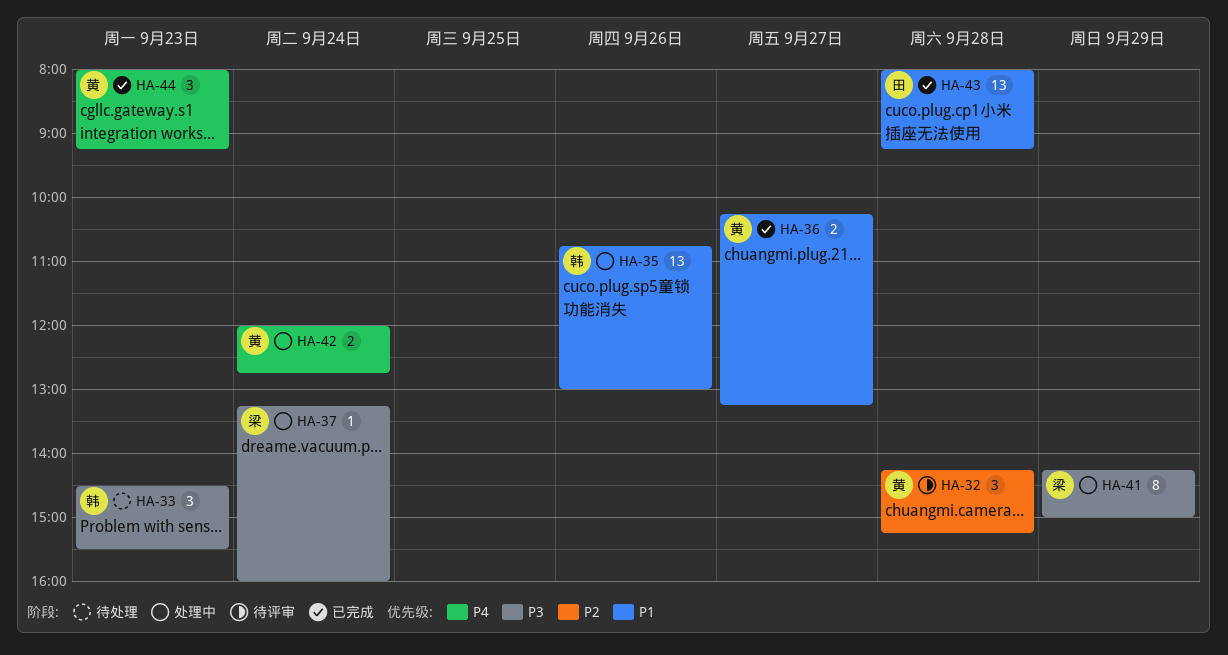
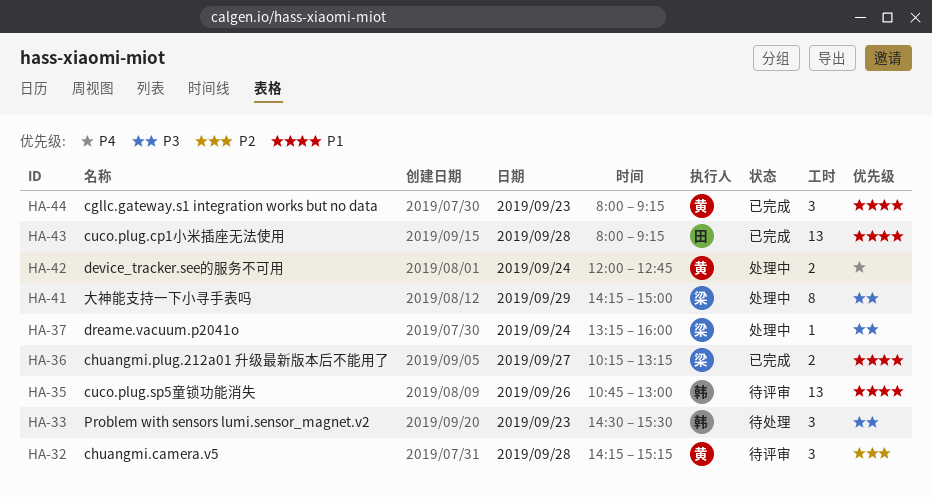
HA-35, status: 处理中 -> 待评审
HA-36, owner: 黄 -> 梁
HA-44, priority: P4 -> P1

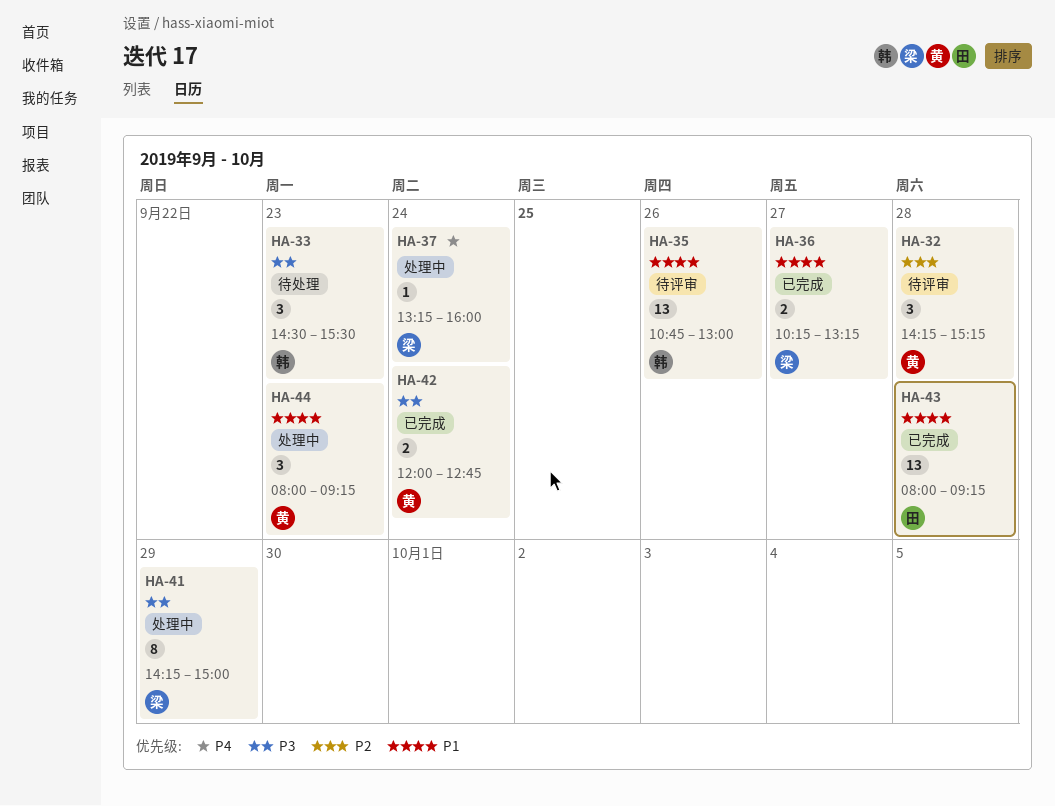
HA-37, priority: P3 -> P4
HA-42, status: 处理中 -> 已完成
HA-42, priority: P4 -> P3
HA-44, status: 已完成 -> 处理中

